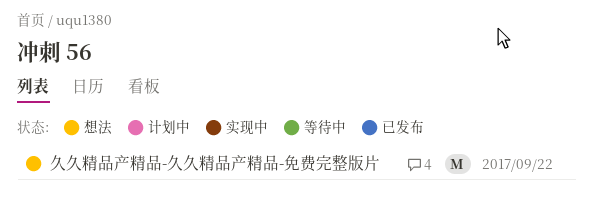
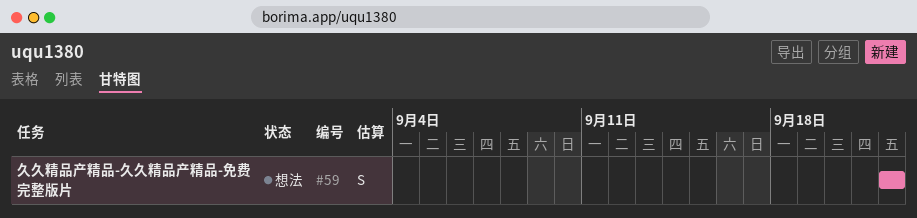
久久精品产精品-久久精品产精品-免费完整版片, estimate: M -> S

